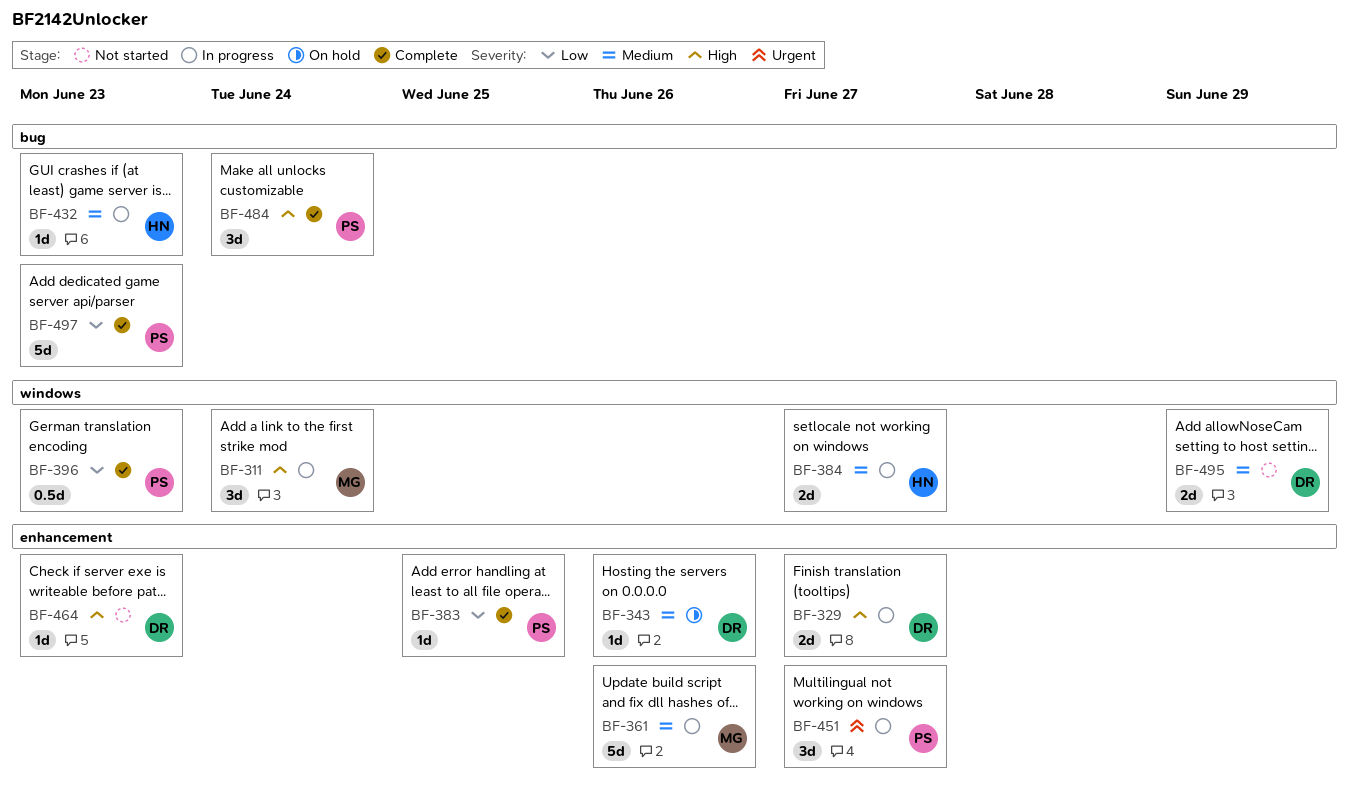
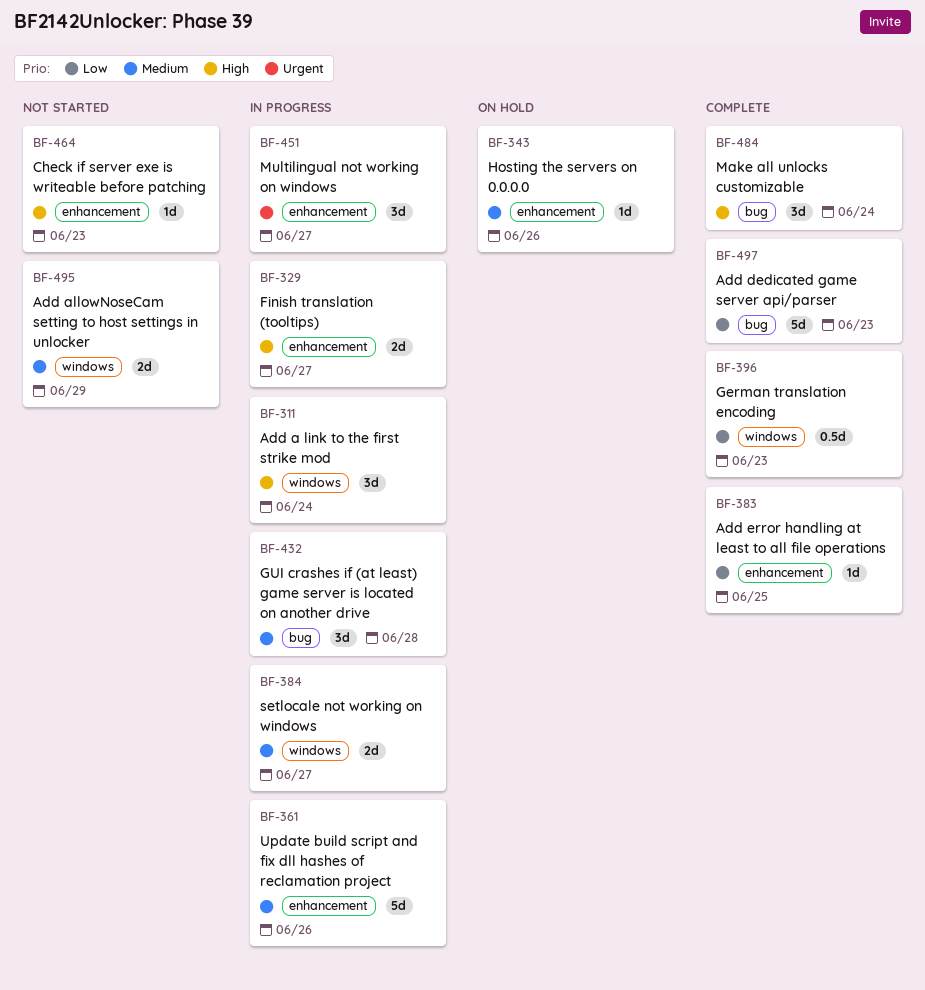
BF-432, estimate: 1d -> 3d
BF-432, due: Jun 23 -> Jun 28

